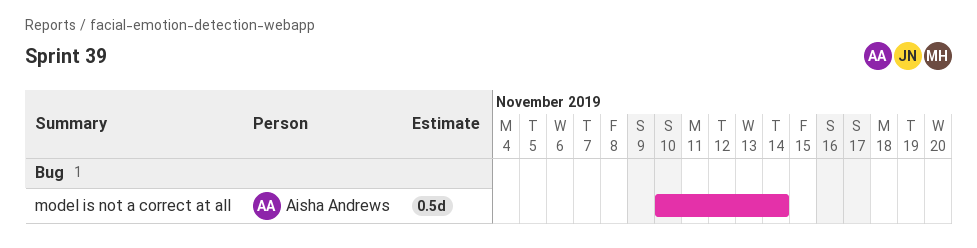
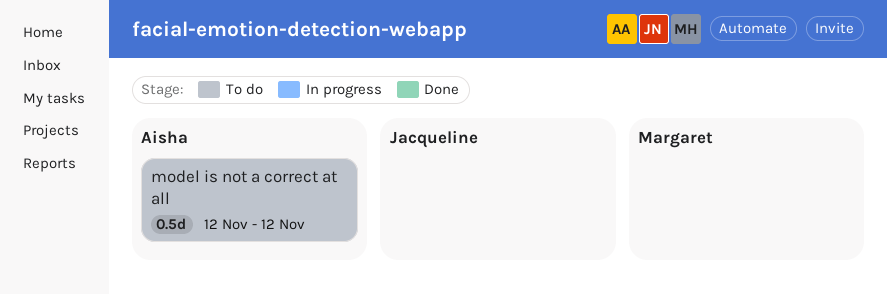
model is not a correct at all, start: Nov 10 -> Nov 12
model is not a correct at all, due: Nov 14 -> Nov 12

